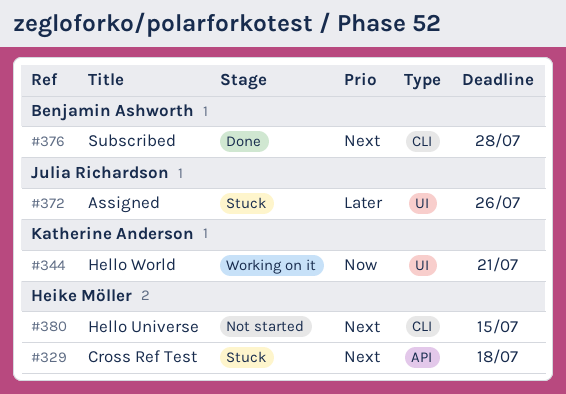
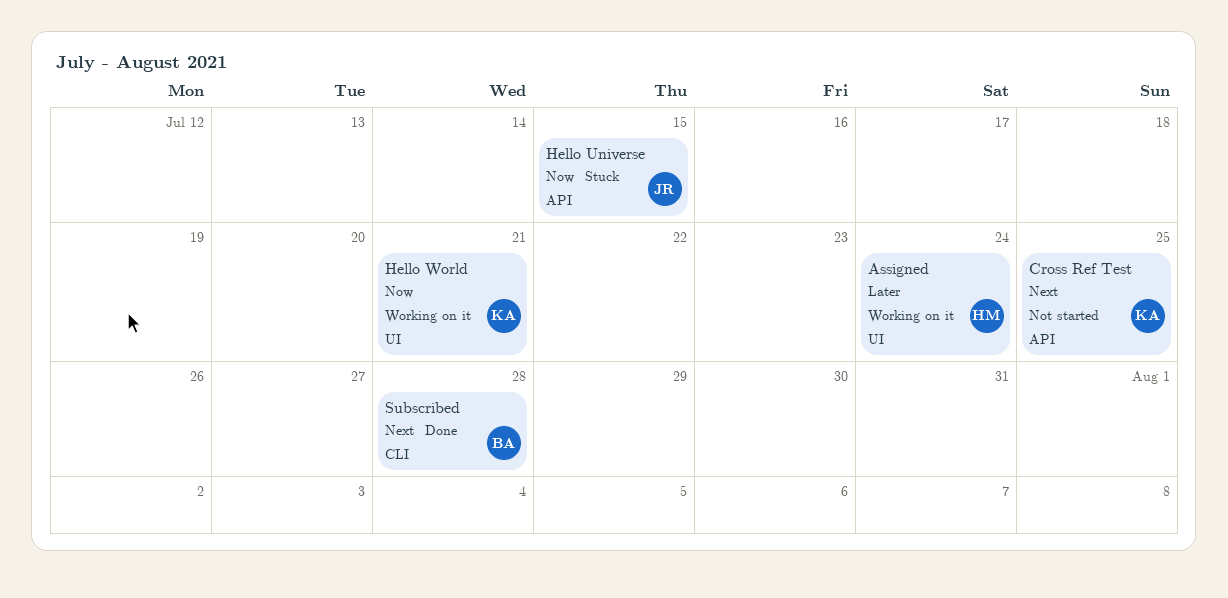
Assigned, status: Stuck -> Working on it
Assigned, owner: Julia Richardson -> Heike Möller
Assigned, due: Jul 26 -> Jul 24
Cross Ref Test, status: Stuck -> Not started
Cross Ref Test, owner: Heike Möller -> Katherine Anderson
Cross Ref Test, due: Jul 18 -> Jul 25
Hello Universe, status: Not started -> Stuck
Hello Universe, owner: Heike Möller -> Julia Richardson
Hello Universe, priority: Next -> Now
Hello Universe, label: CLI -> API

